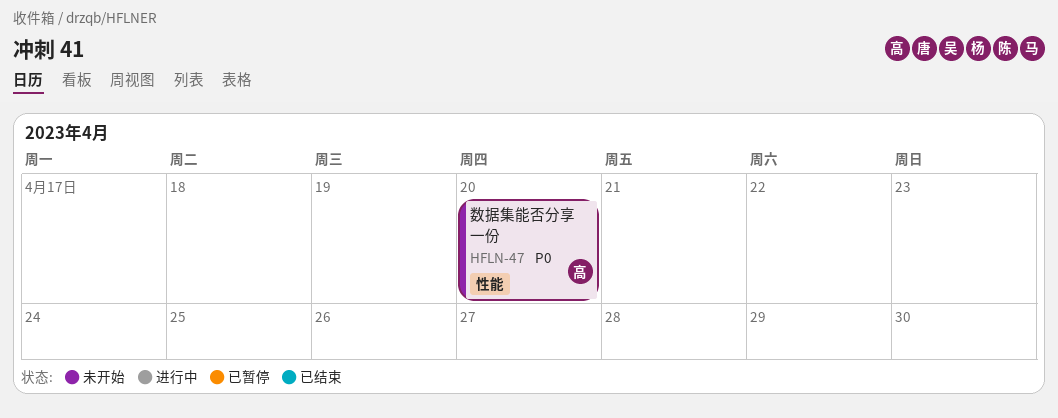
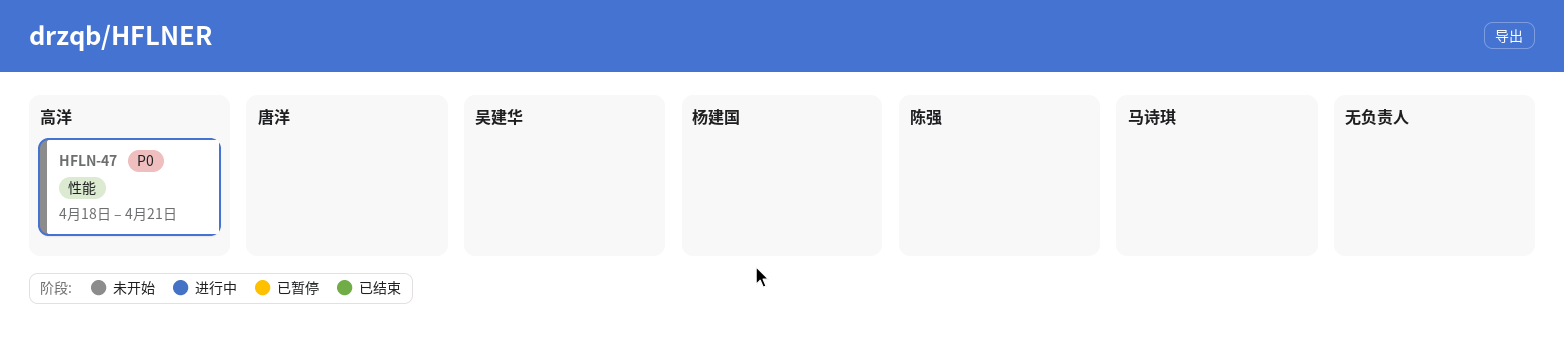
HFLN-47, due: Apr 20 -> Apr 21

